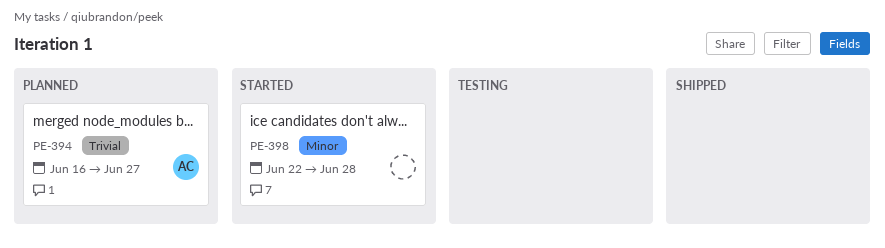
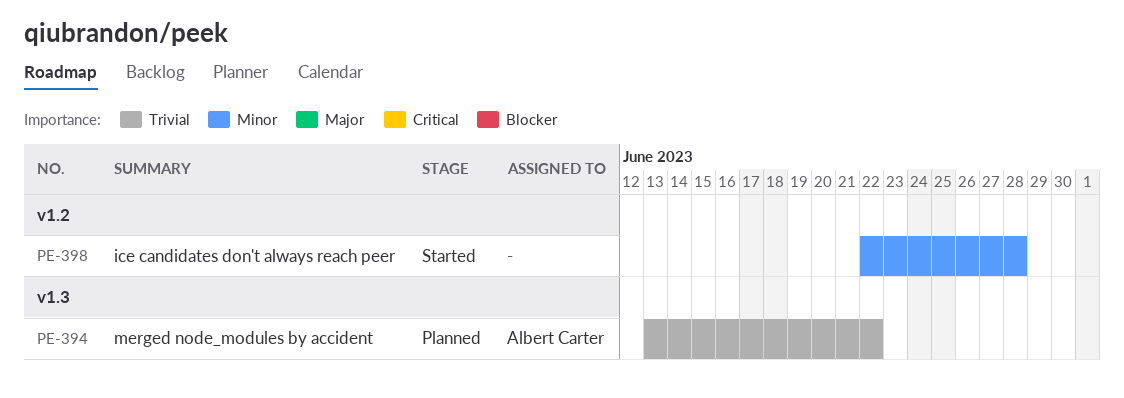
PE-394, start: Jun 16 -> Jun 13
PE-394, due: Jun 27 -> Jun 22

